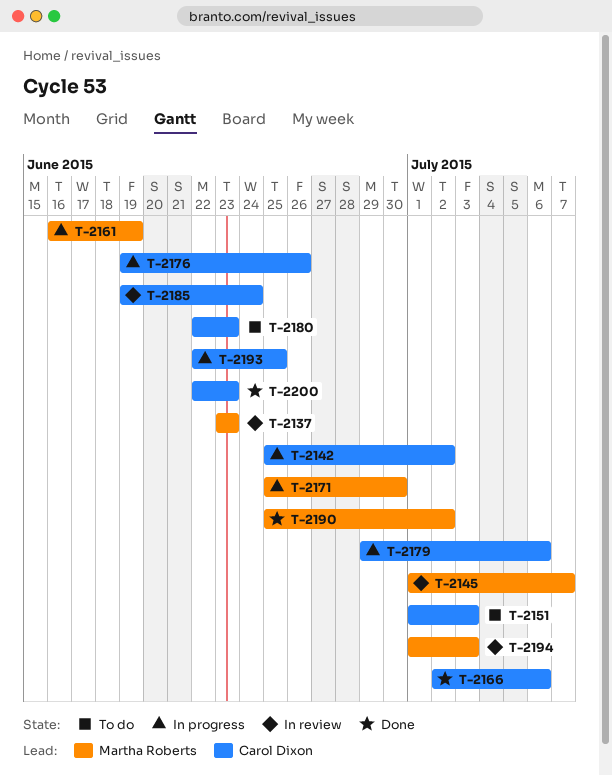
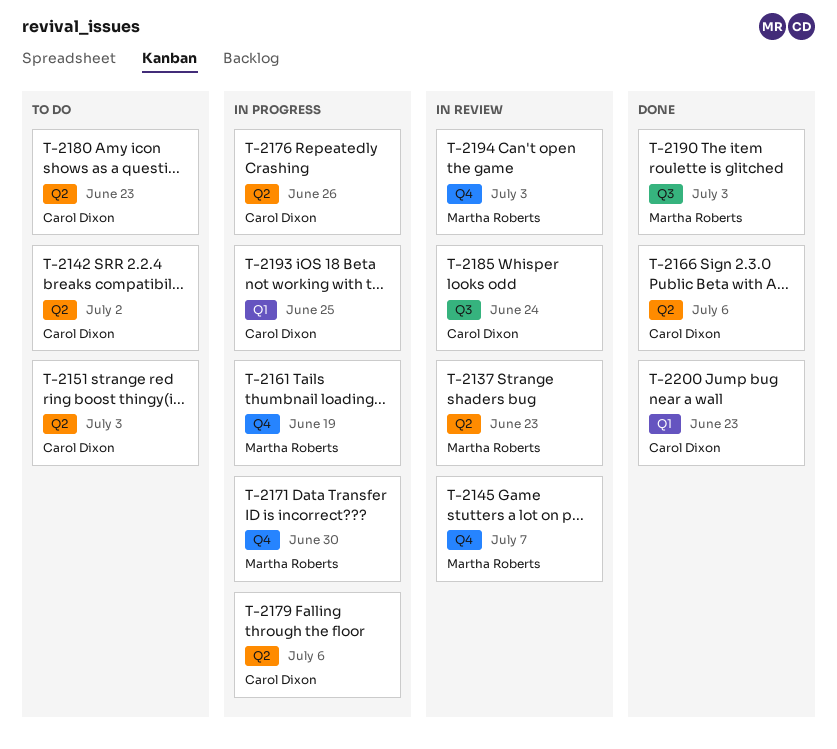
T-2142, status: In progress -> To do
T-2190, due: Jul 2 -> Jul 3

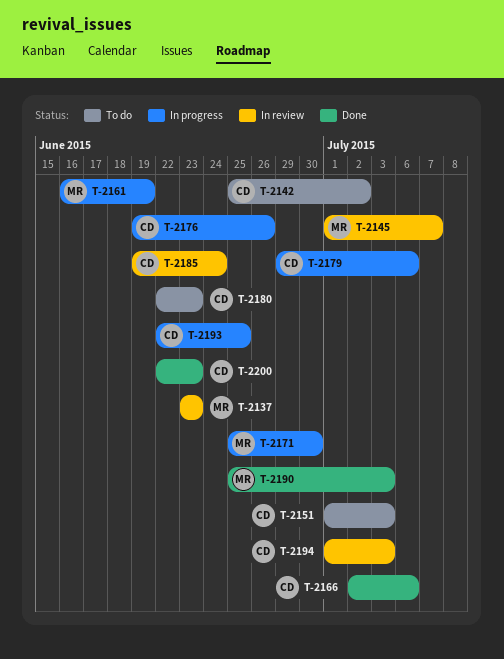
T-2194, owner: Martha Roberts -> Carol Dixon

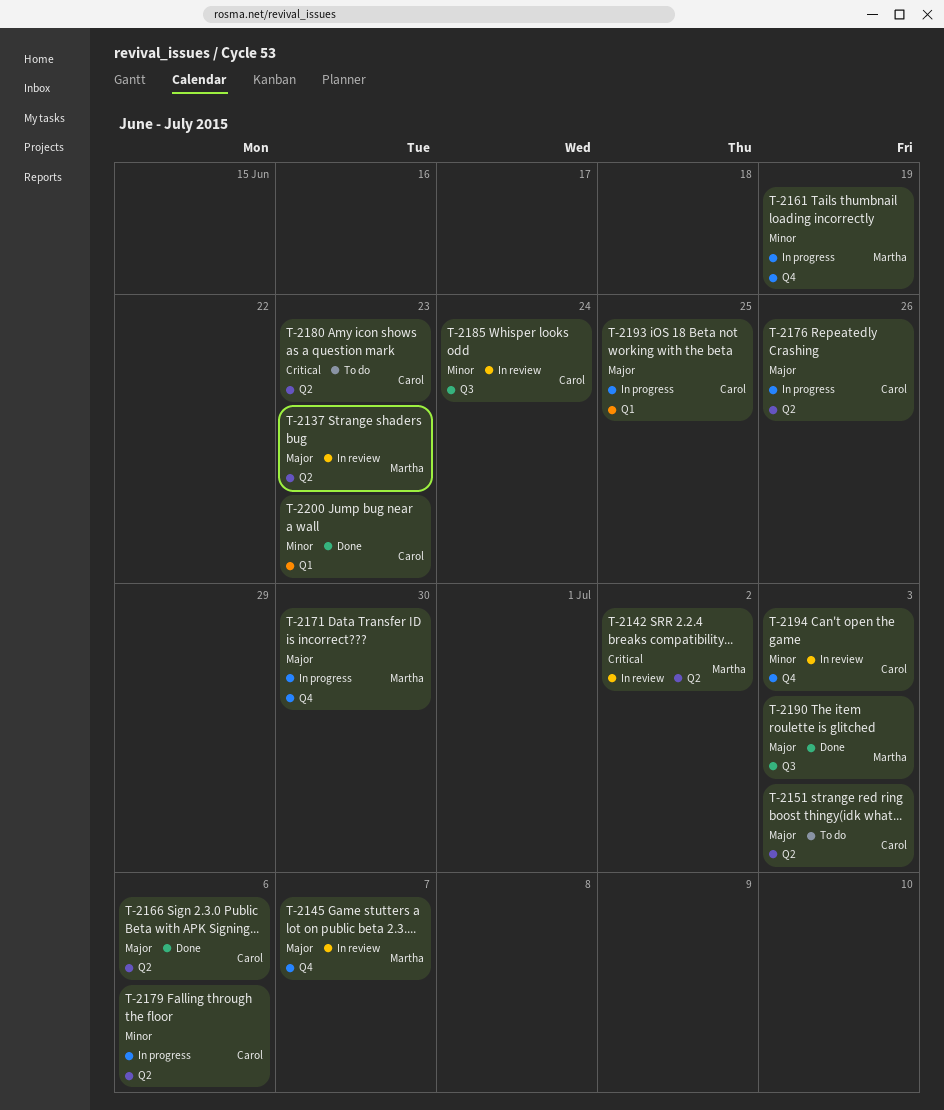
T-2142, status: To do -> In review
T-2142, owner: Carol -> Martha

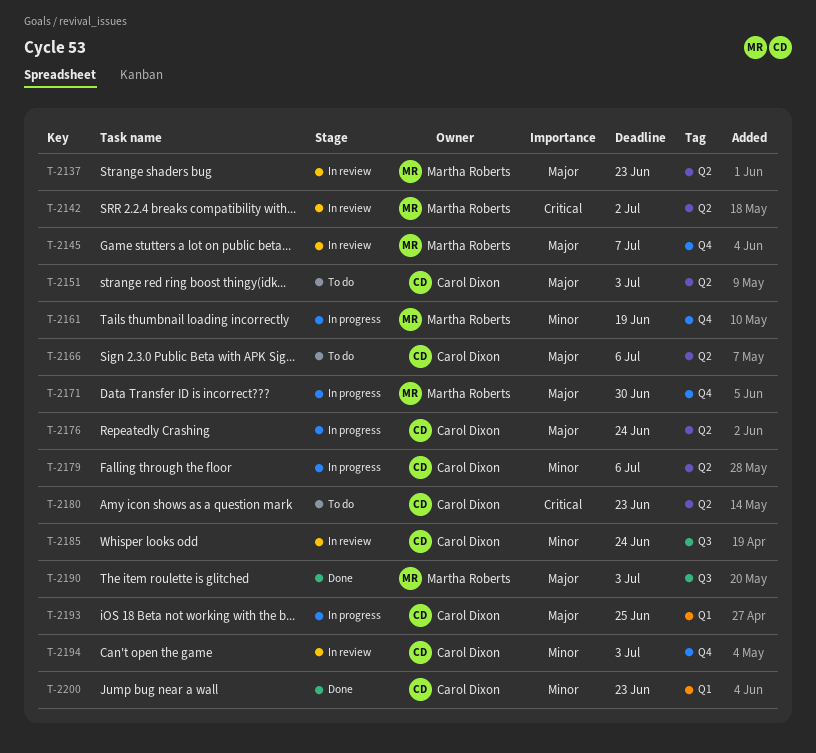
T-2166, status: Done -> To do
T-2176, due: Jun 26 -> Jun 24

